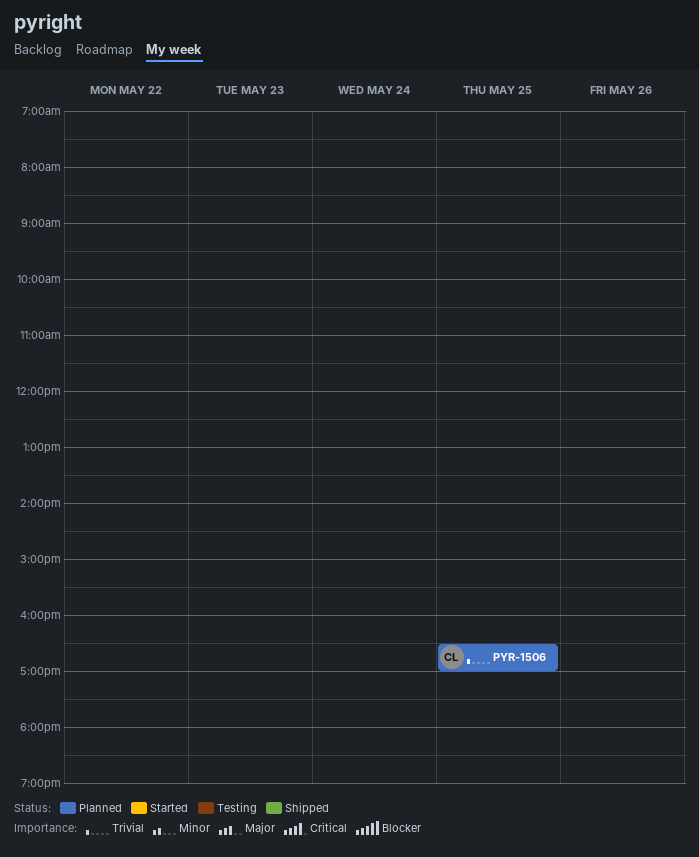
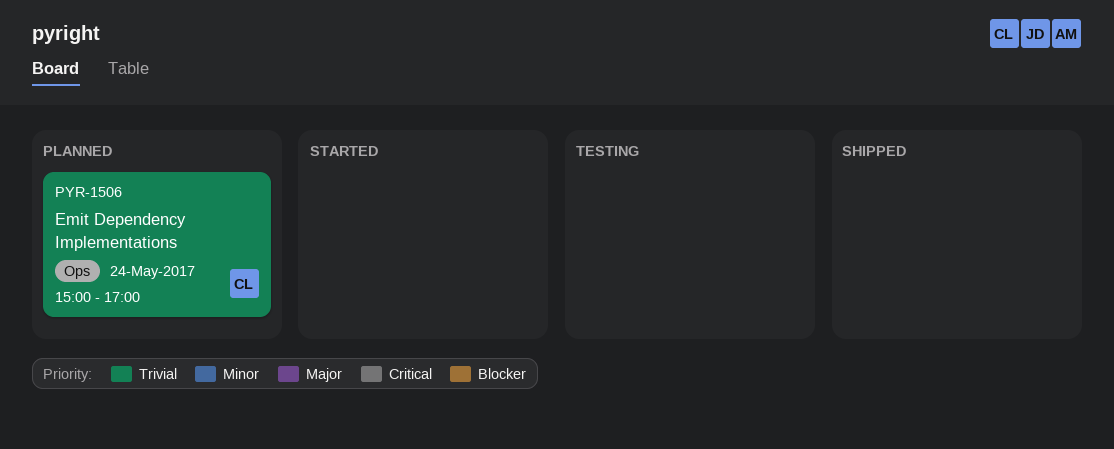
PYR-1506, day: May 25 -> May 24
PYR-1506, begins: 16:30 -> 15:00

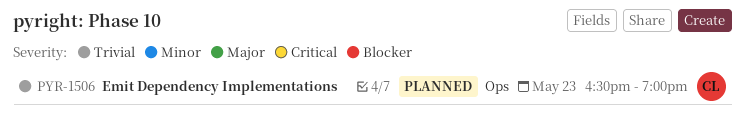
PYR-1506, day: May 24 -> May 23
PYR-1506, begins: 15:00 -> 16:30
PYR-1506, ends: 17:00 -> 19:00

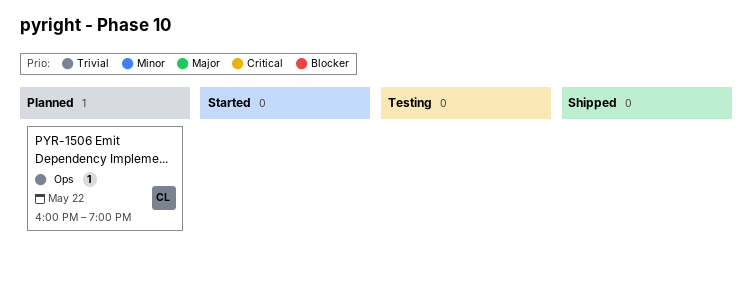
PYR-1506, day: May 23 -> May 22
PYR-1506, begins: 16:30 -> 16:00

